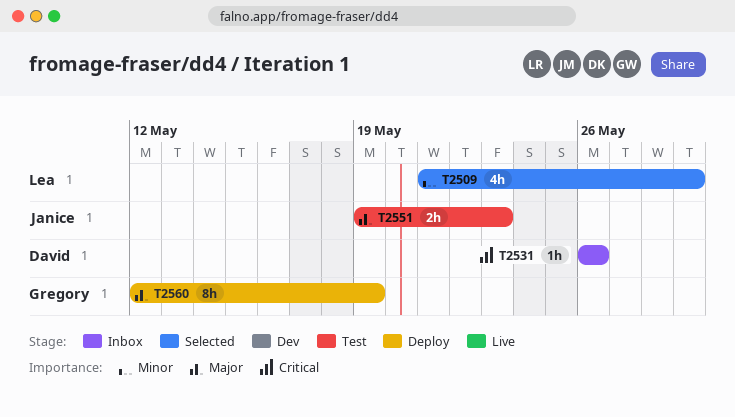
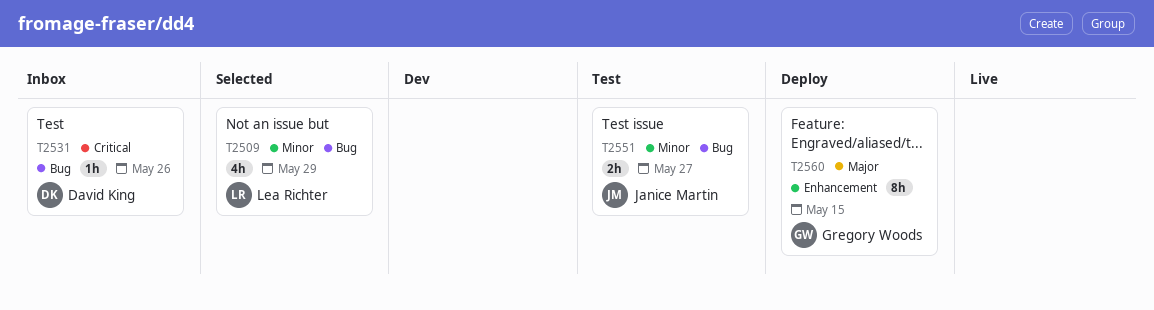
T2551, priority: Major -> Minor
T2551, due: May 23 -> May 27
T2560, due: May 19 -> May 15

